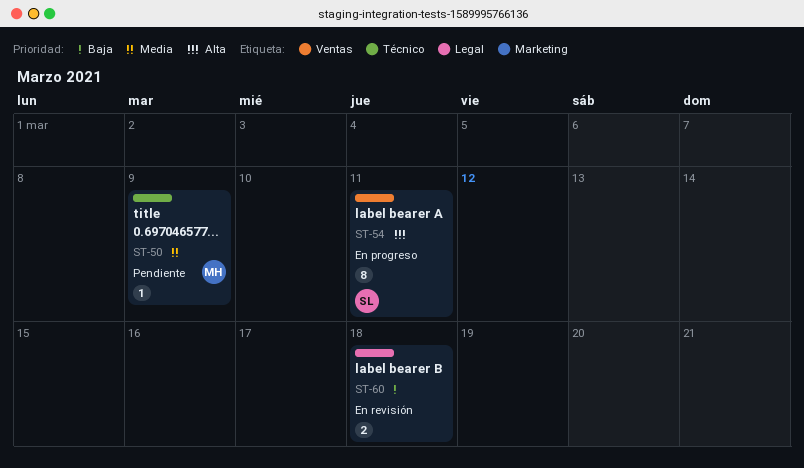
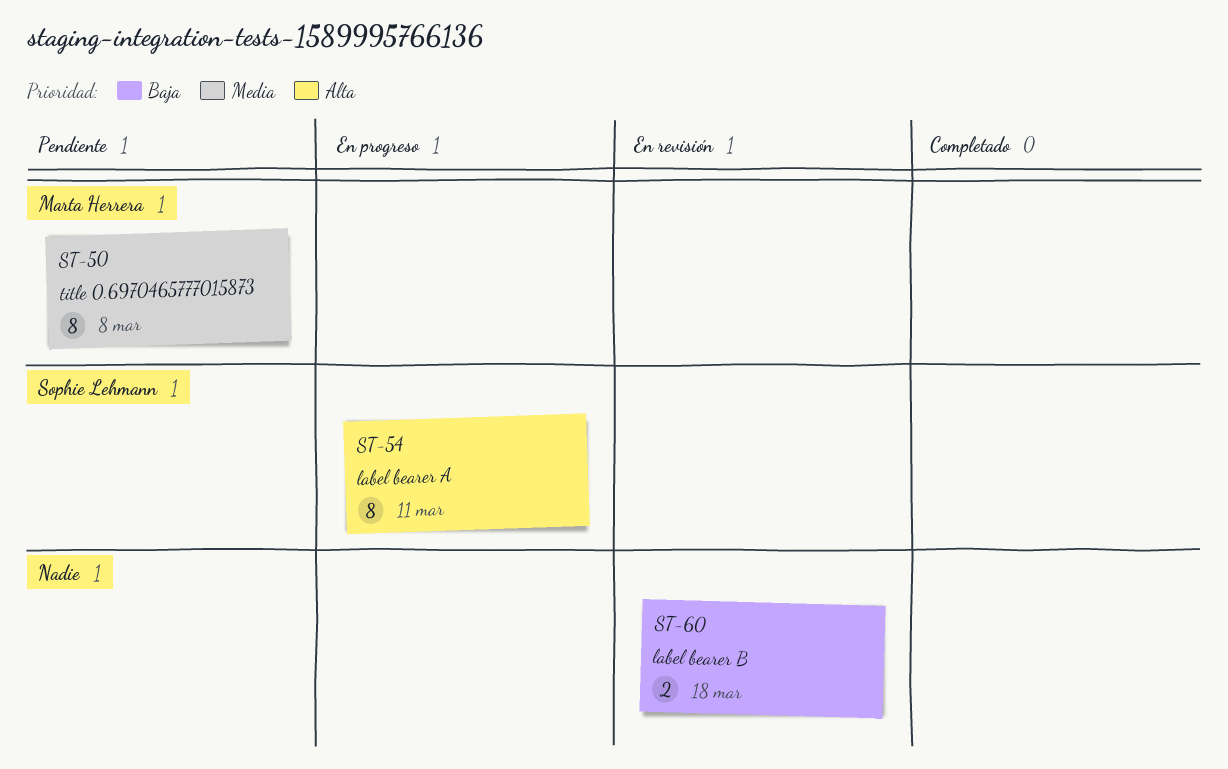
ST-50, estimate: 1 -> 8
ST-50, due: Mar 9 -> Mar 8

